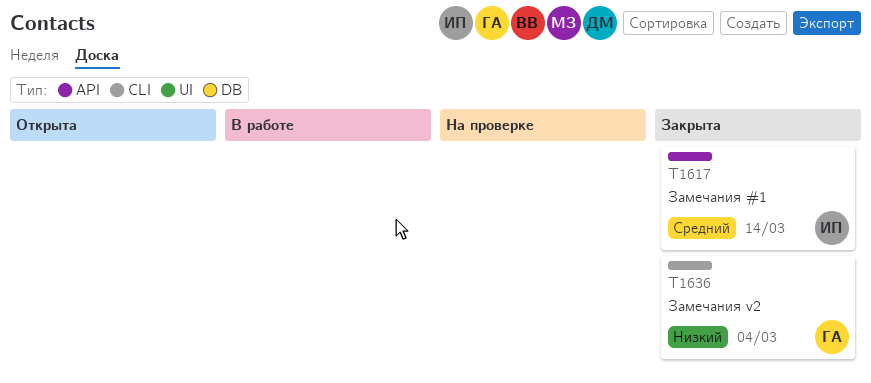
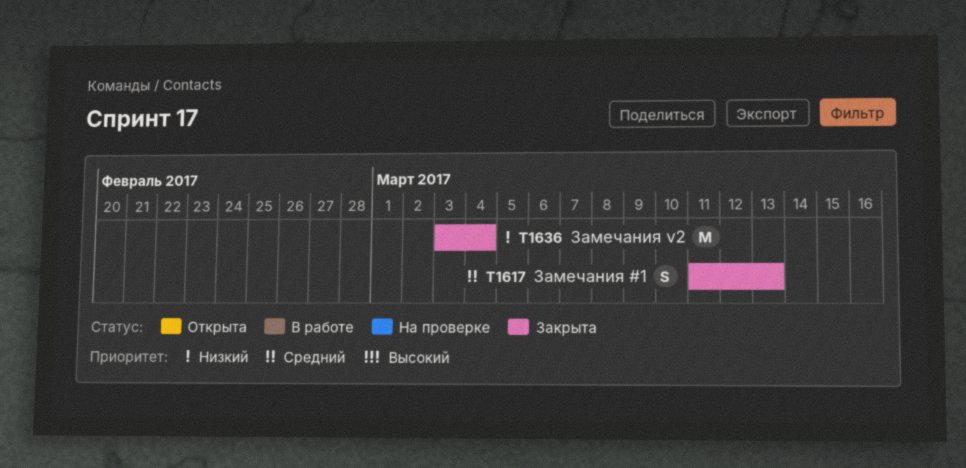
T1617, due: Mar 14 -> Mar 13

